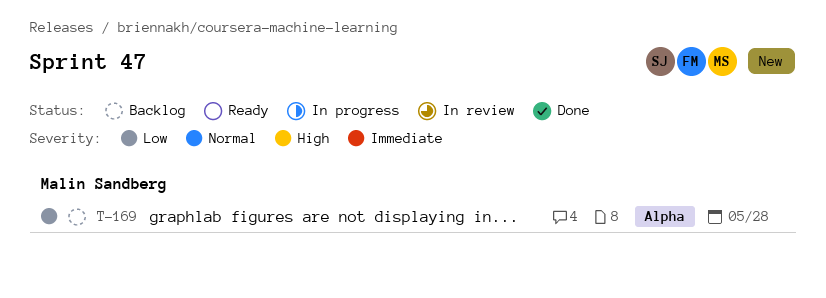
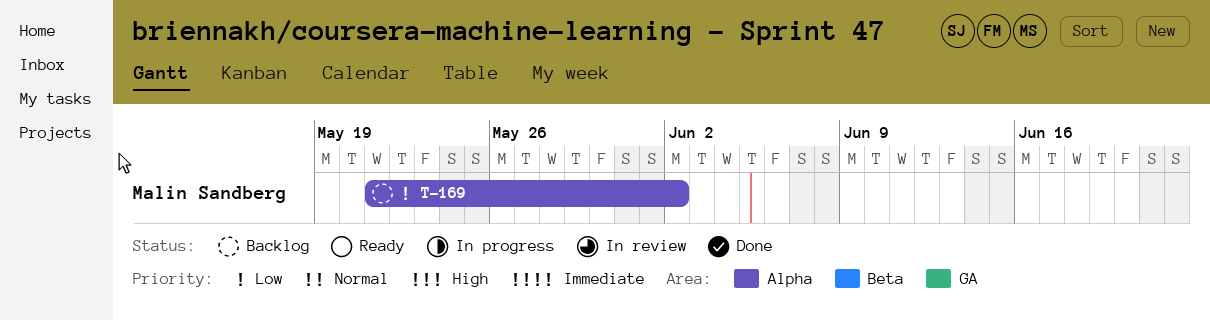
T-169, due: May 28 -> Jun 2

